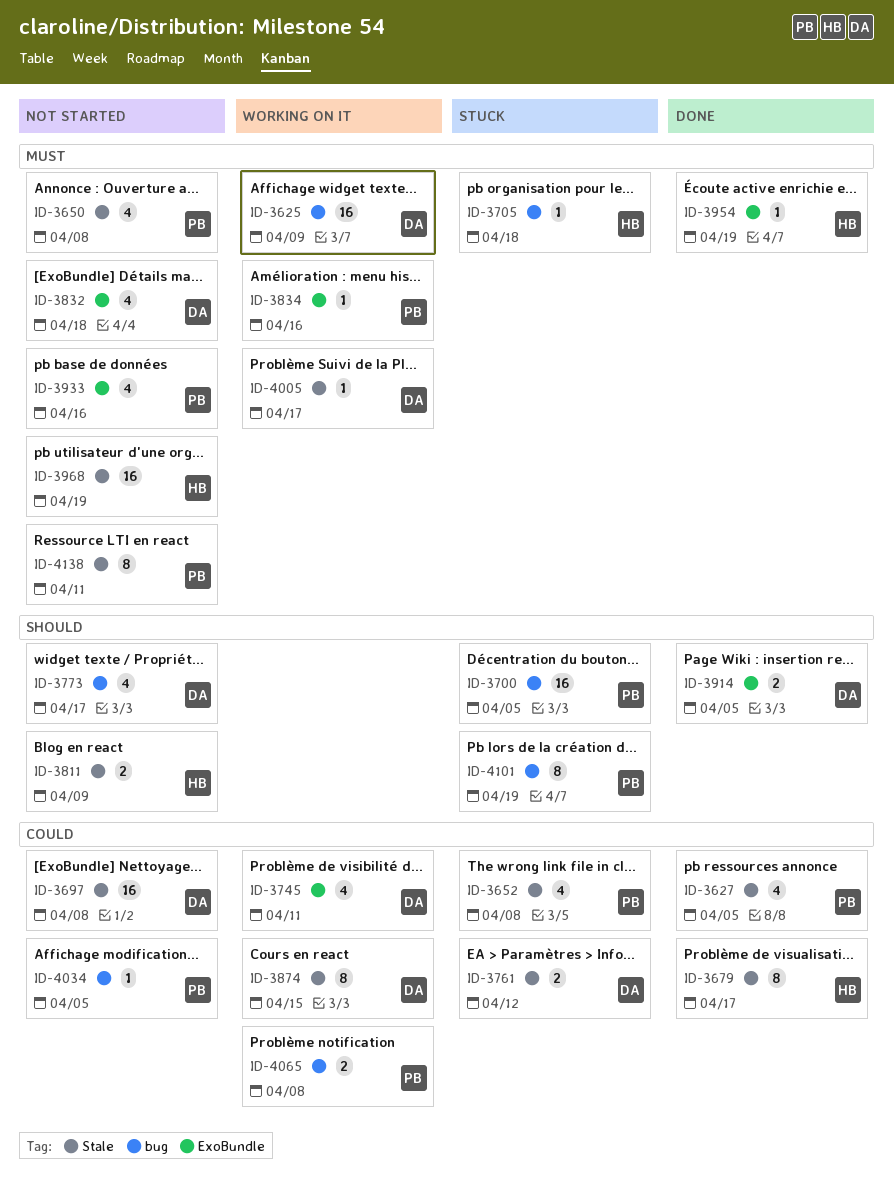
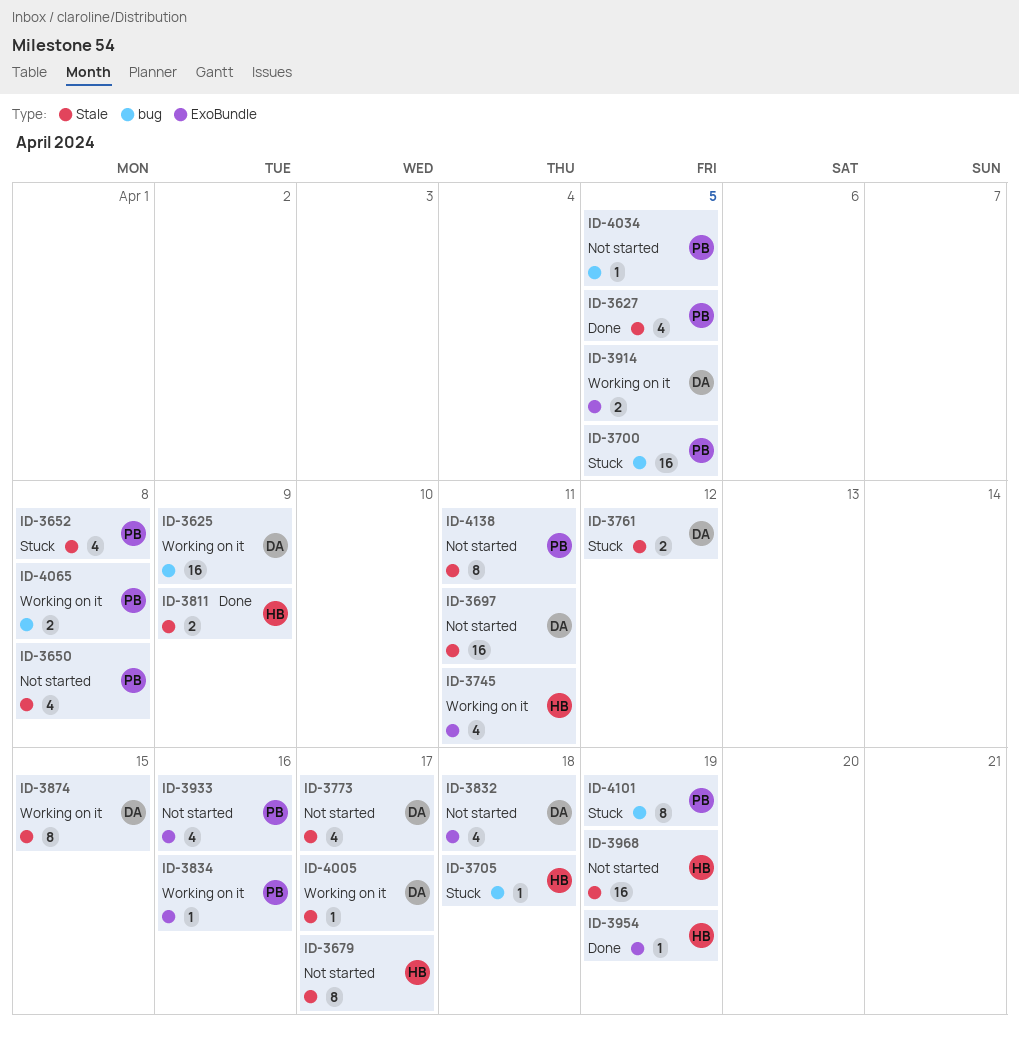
ID-3679, status: Done -> Not started
ID-3697, due: Apr 8 -> Apr 11
ID-3745, owner: DA -> HB
ID-3773, label: bug -> Stale
ID-3811, status: Not started -> Done
ID-3914, status: Done -> Working on it

